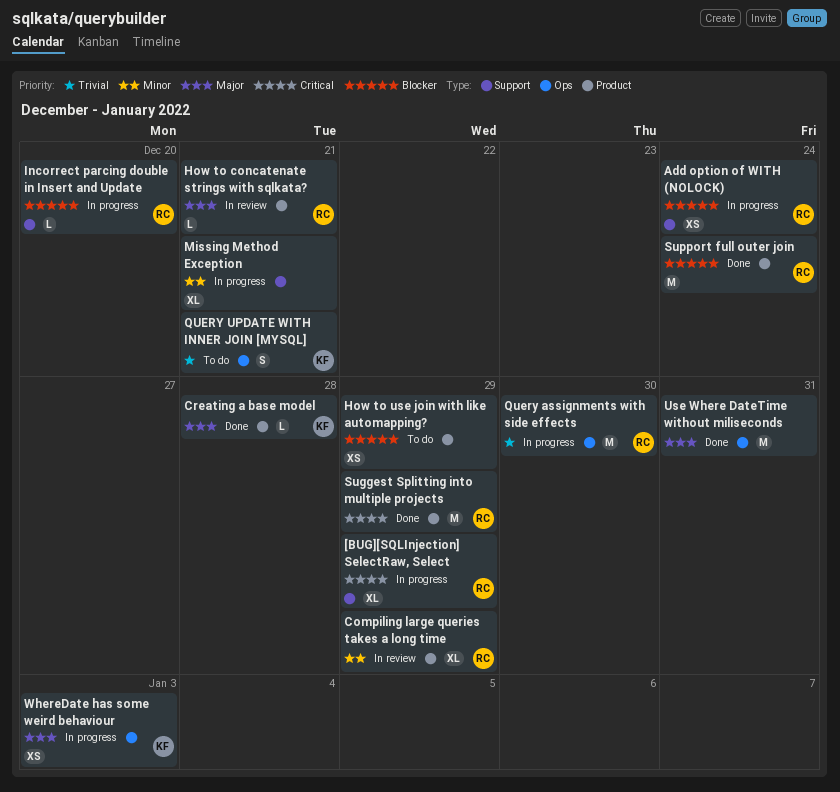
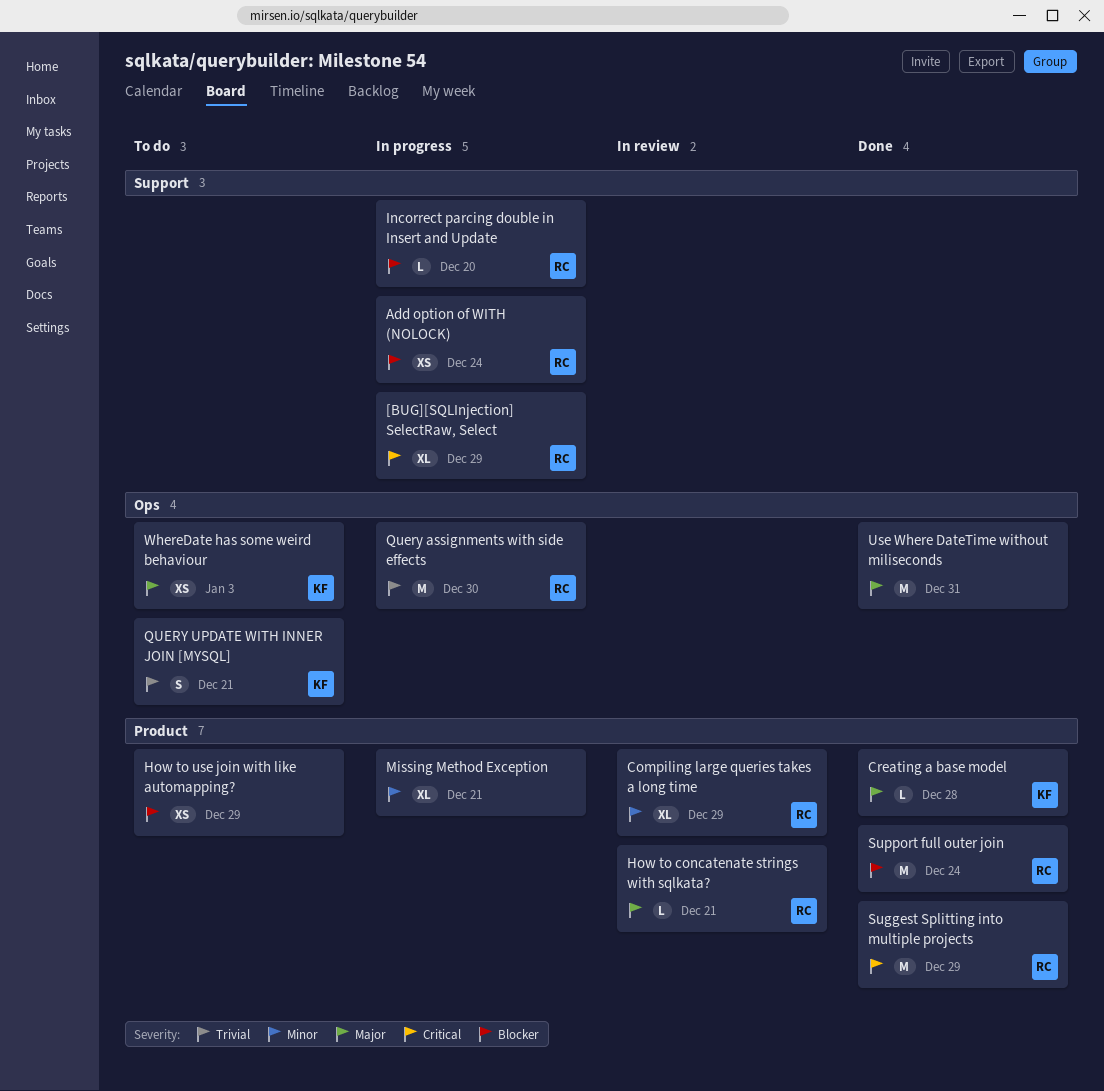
Missing Method Exception, label: Support -> Product
WhereDate has some weird behaviour, status: In progress -> To do

